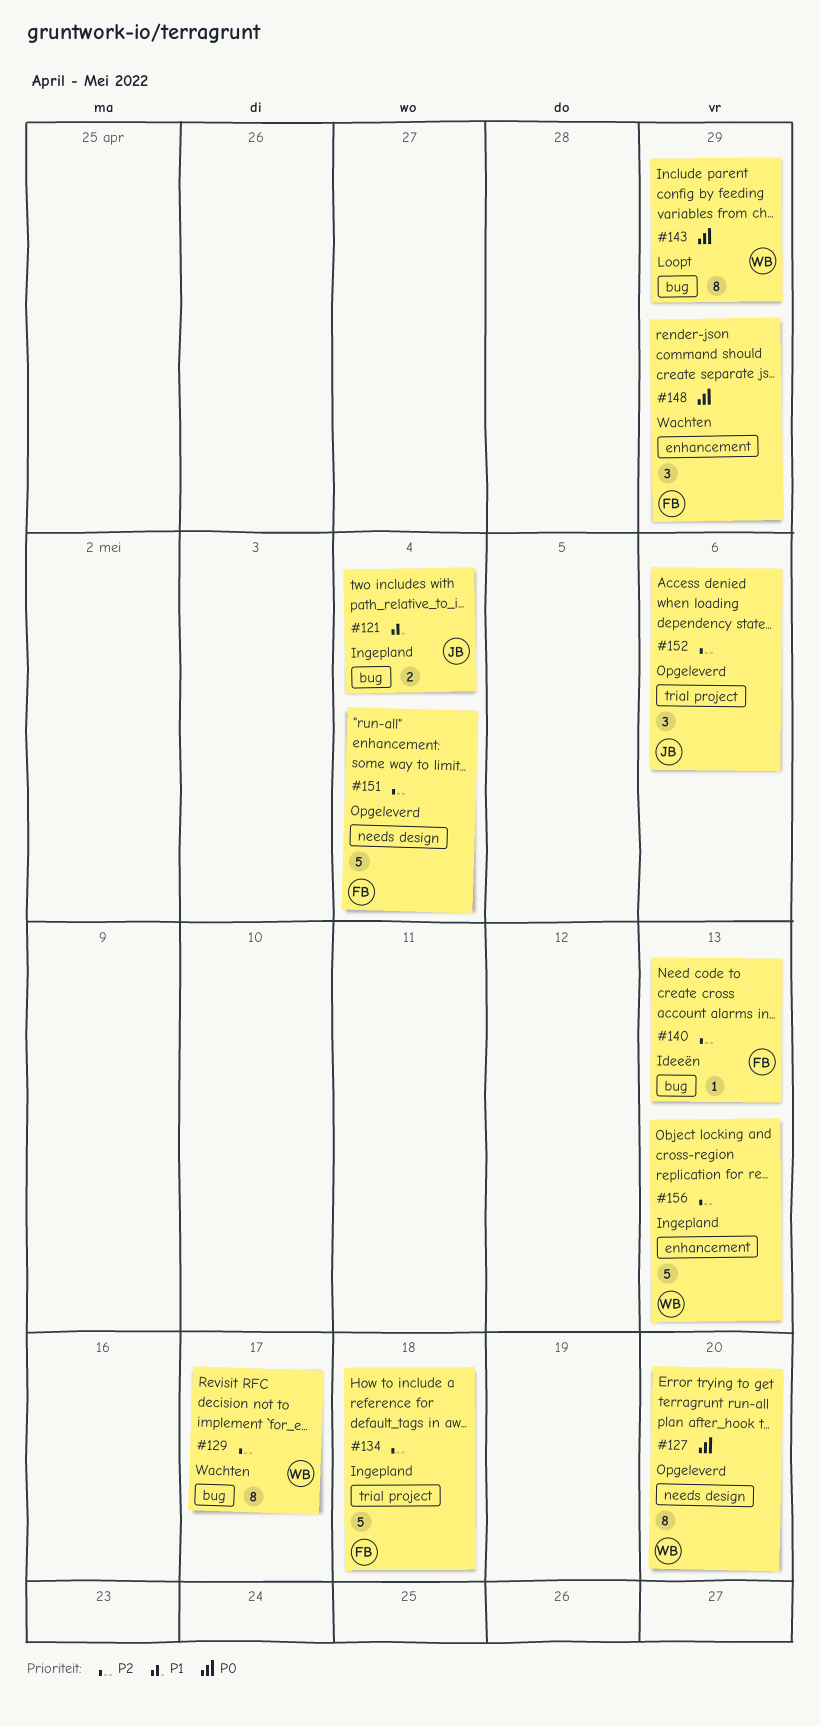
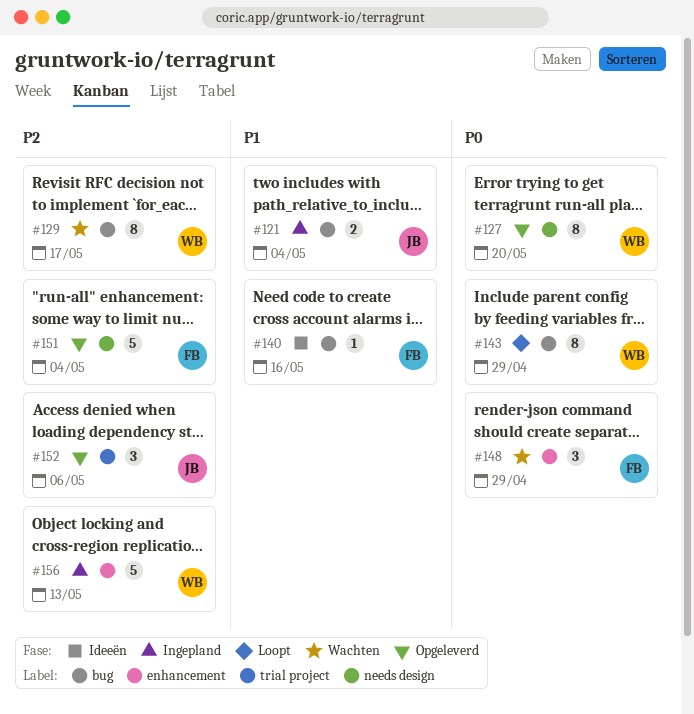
#134: present -> none
#140, priority: P2 -> P1
#140, due: May 13 -> May 16

